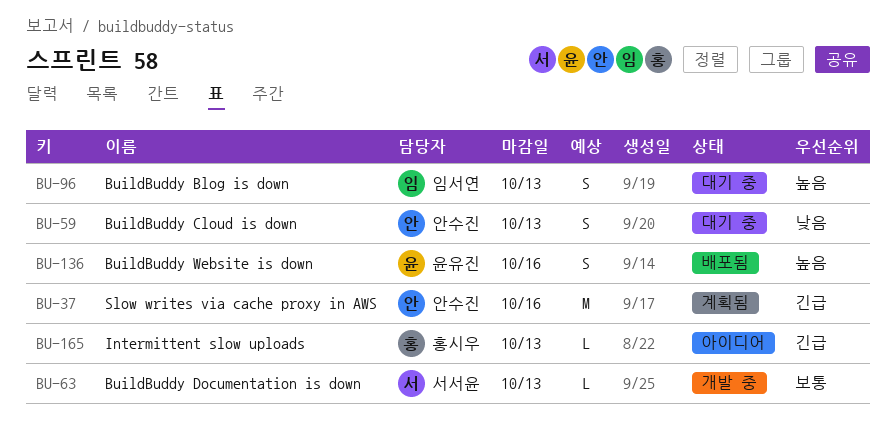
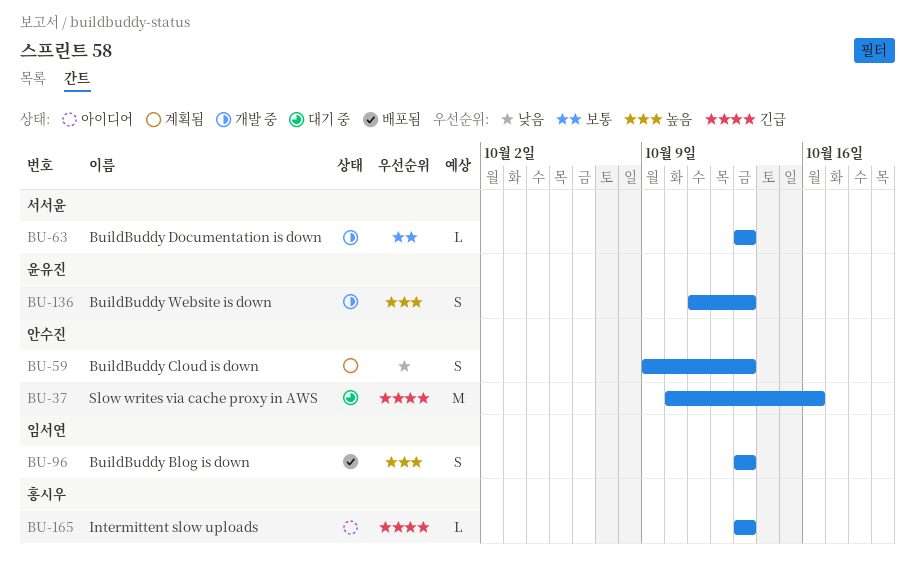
BU-37, status: 계획됨 -> 대기 중
BU-59, status: 대기 중 -> 계획됨
BU-96, status: 대기 중 -> 배포됨
BU-136, status: 배포됨 -> 개발 중
BU-136, due: Oct 16 -> Oct 13

